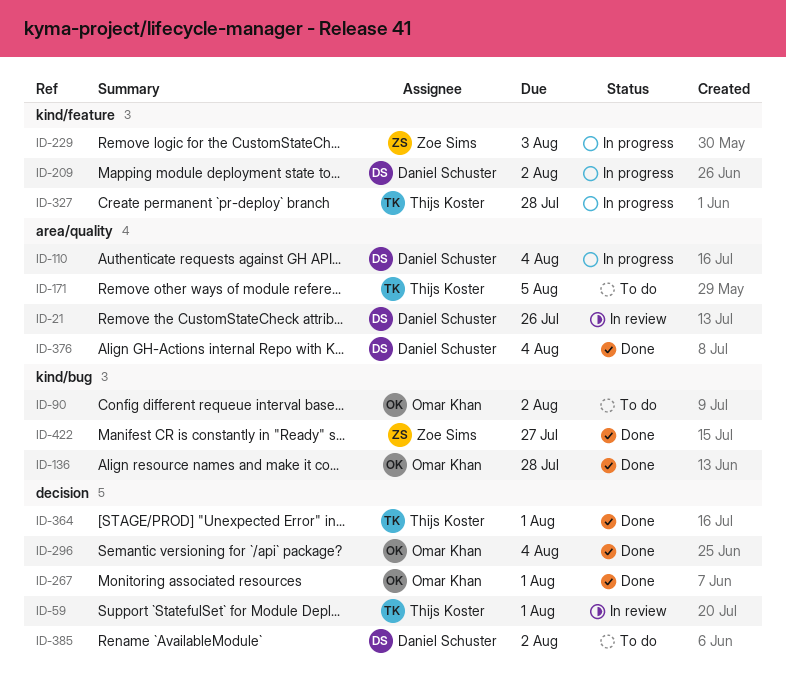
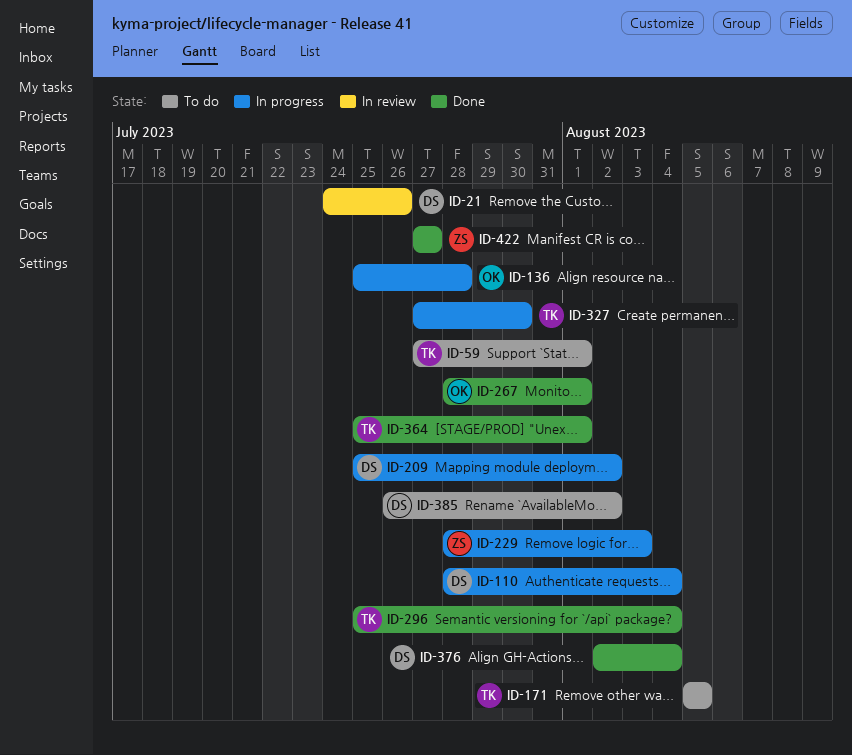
ID-59, status: In review -> To do
ID-90: present -> none
ID-136, status: Done -> In progress
ID-296, owner: Omar Khan -> Thijs Koster
ID-327, due: Jul 28 -> Jul 30

